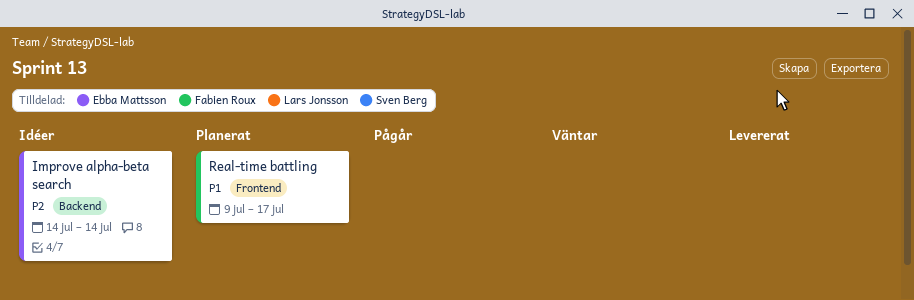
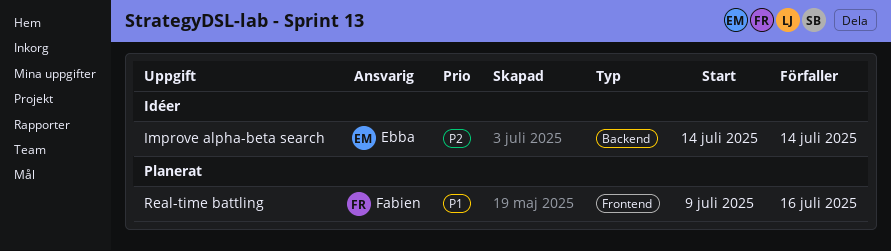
Real-time battling, due: Jul 17 -> Jul 16

